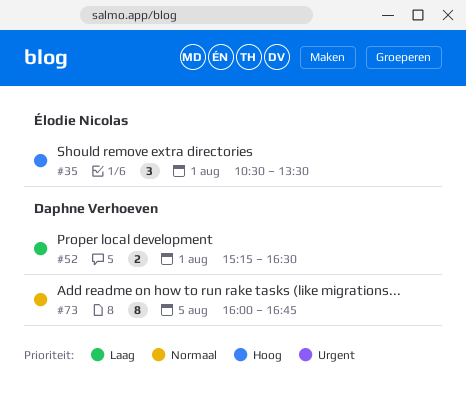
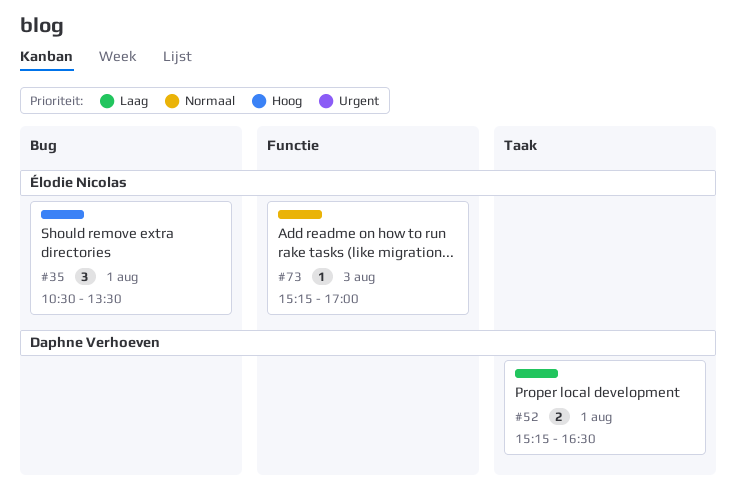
#73, owner: Daphne Verhoeven -> Élodie Nicolas
#73, estimate: 8 -> 1
#73, day: Aug 5 -> Aug 3
#73, begins: 16:00 -> 15:15
#73, ends: 16:45 -> 17:00

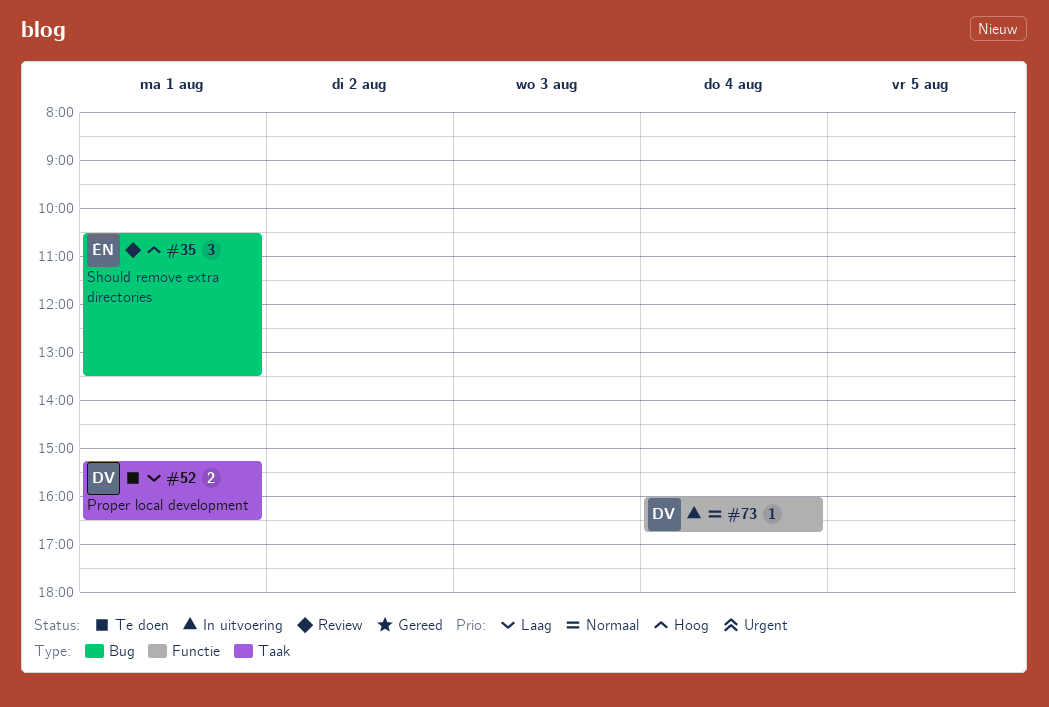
#73, owner: Élodie Nicolas -> Daphne Verhoeven
#73, day: Aug 3 -> Aug 4
#73, begins: 15:15 -> 16:00
#73, ends: 17:00 -> 16:45

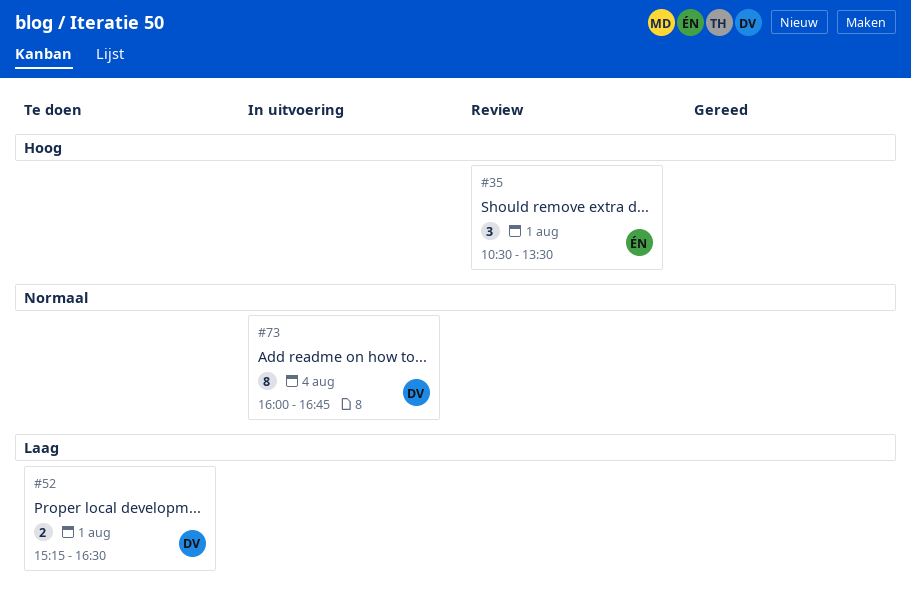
#73, estimate: 1 -> 8

